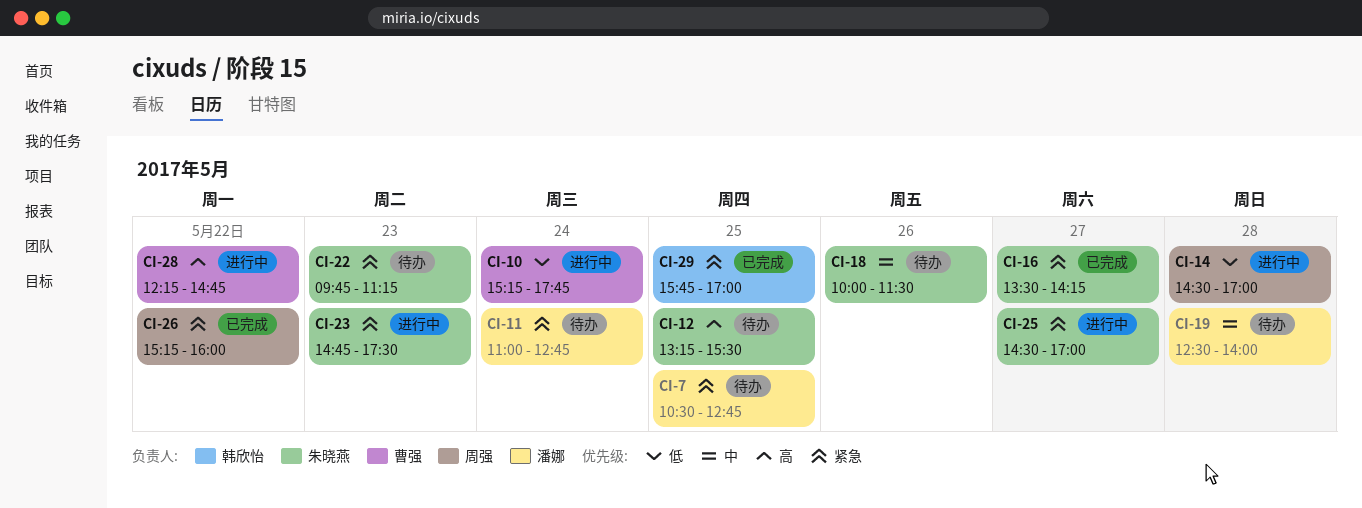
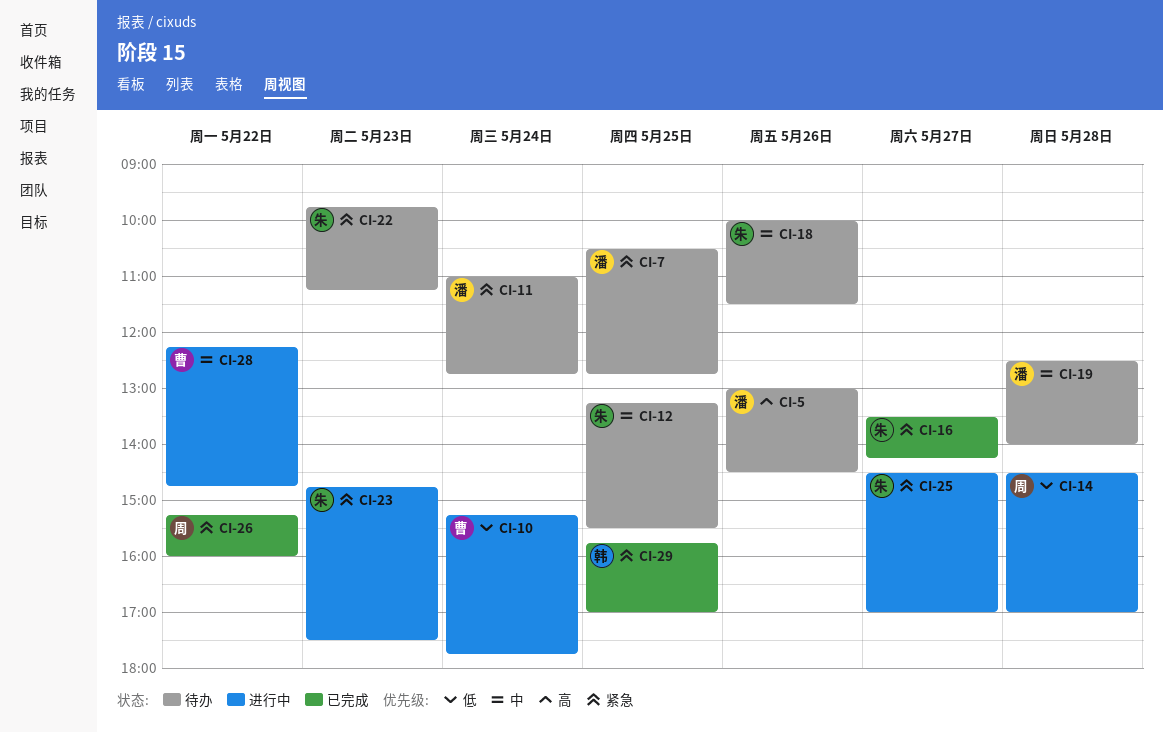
CI-5: none -> present
CI-12, priority: 高 -> 中
CI-28, priority: 高 -> 中

